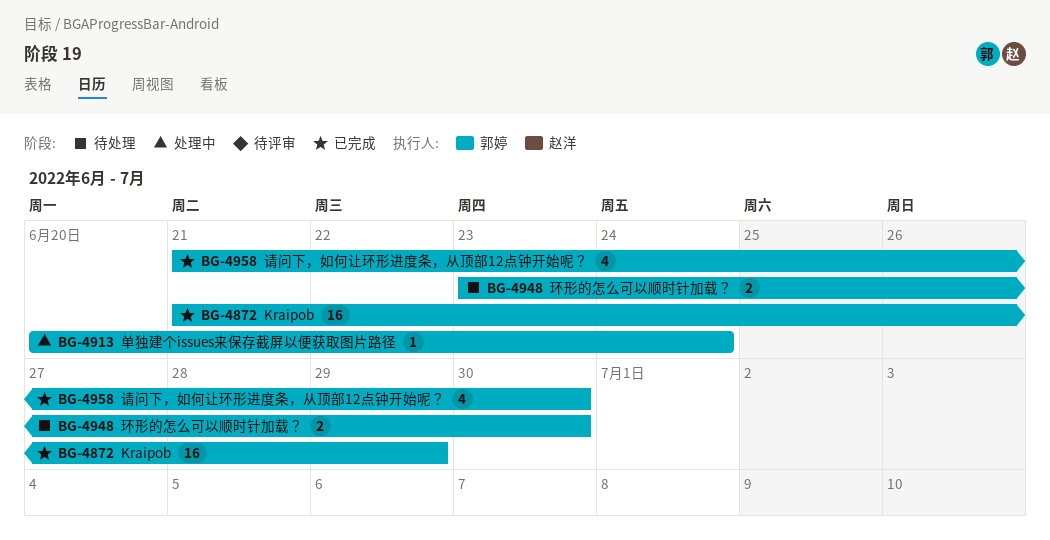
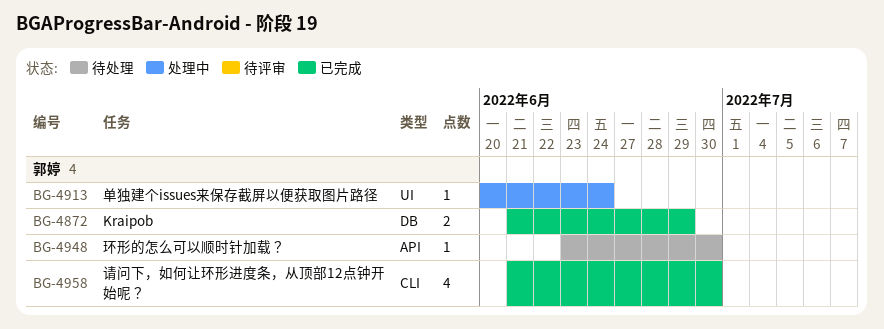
BG-4872, estimate: 16 -> 2
BG-4948, estimate: 2 -> 1

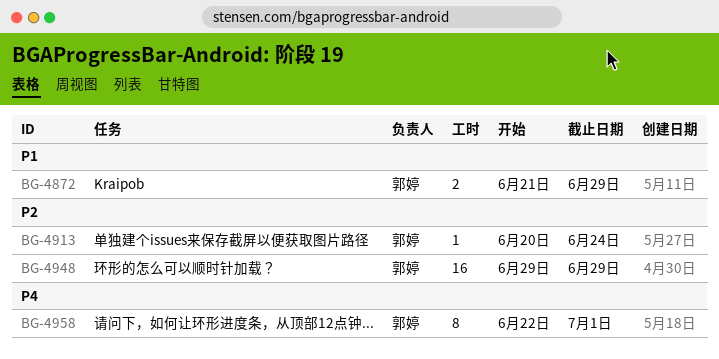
BG-4948, estimate: 1 -> 16
BG-4948, start: Jun 23 -> Jun 29
BG-4948, due: Jun 30 -> Jun 29
BG-4958, estimate: 4 -> 8
BG-4958, start: Jun 21 -> Jun 22
BG-4958, due: Jun 30 -> Jul 1

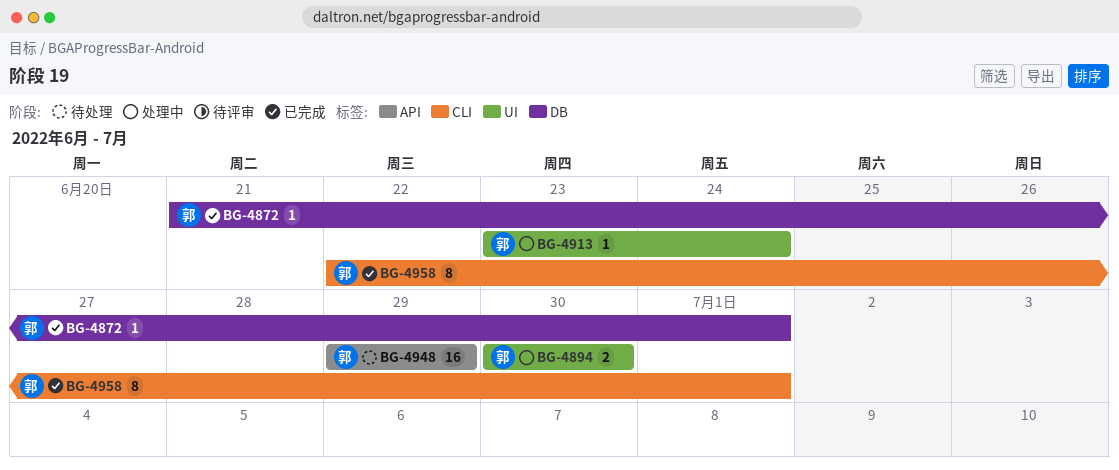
BG-4872, estimate: 2 -> 1
BG-4872, due: Jun 29 -> Jul 1
BG-4894: none -> present
BG-4913, start: Jun 20 -> Jun 23

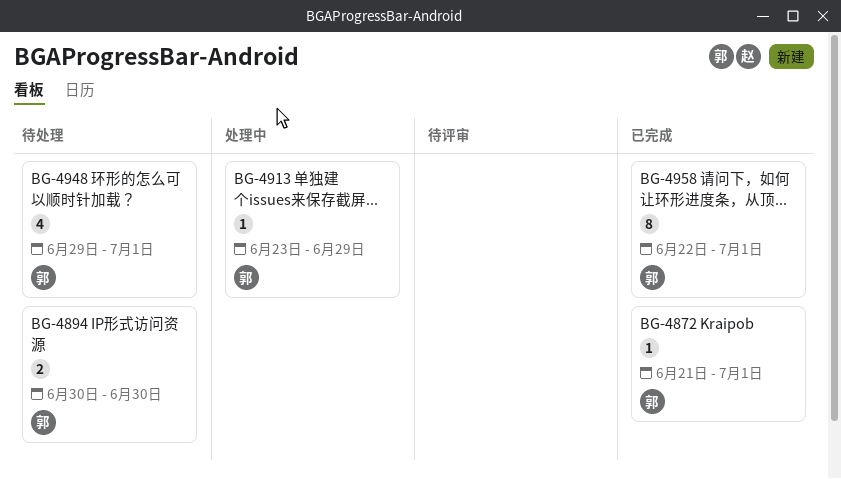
BG-4894, status: 处理中 -> 待处理
BG-4913, due: Jun 24 -> Jun 29
BG-4948, estimate: 16 -> 4
BG-4948, due: Jun 29 -> Jul 1

